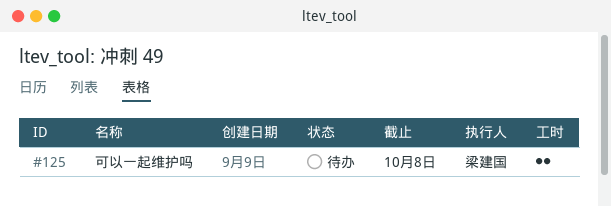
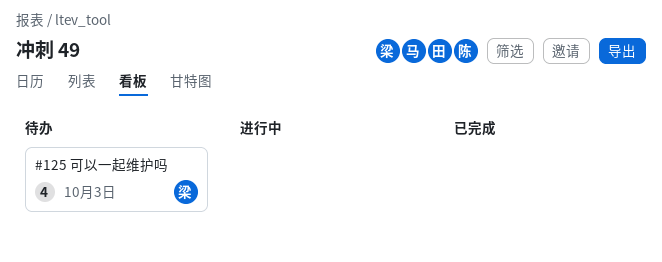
#125, estimate: 2 -> 4
#125, due: Oct 8 -> Oct 3

